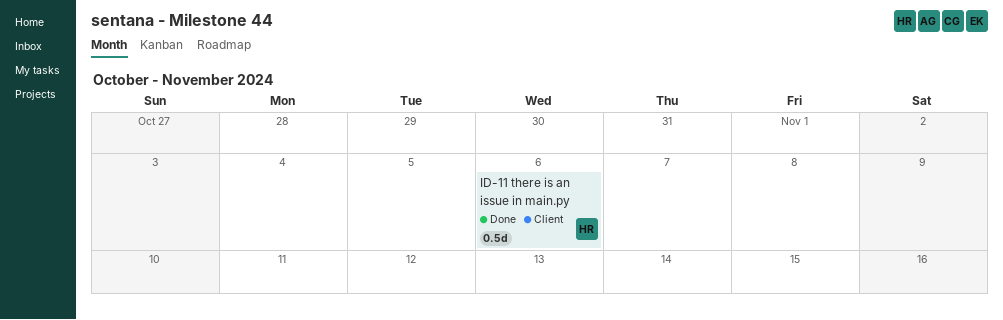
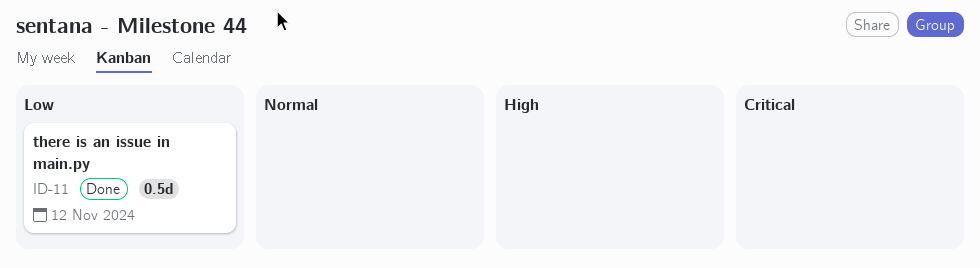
ID-11, due: Nov 6 -> Nov 12

